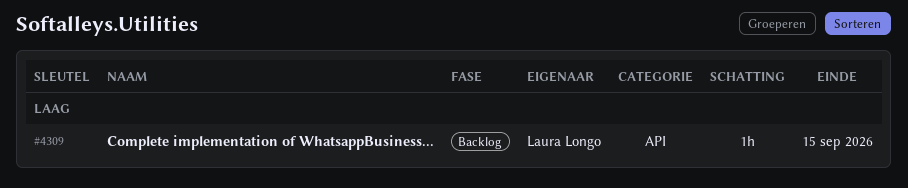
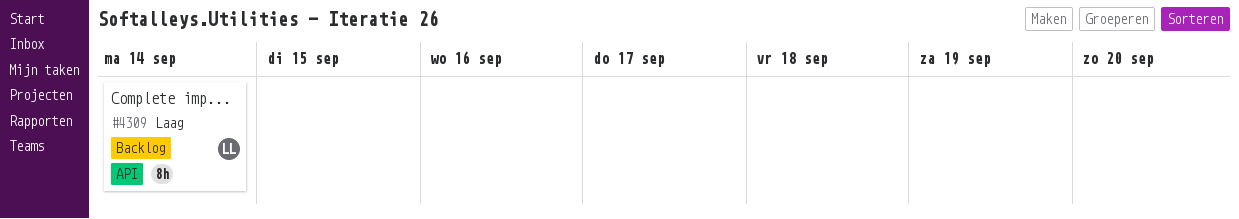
#4309, estimate: 1h -> 8h
#4309, due: Sep 15 -> Sep 14

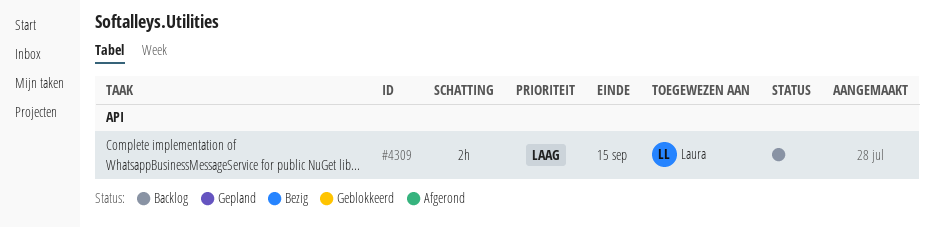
#4309, estimate: 8h -> 2h
#4309, due: Sep 14 -> Sep 15

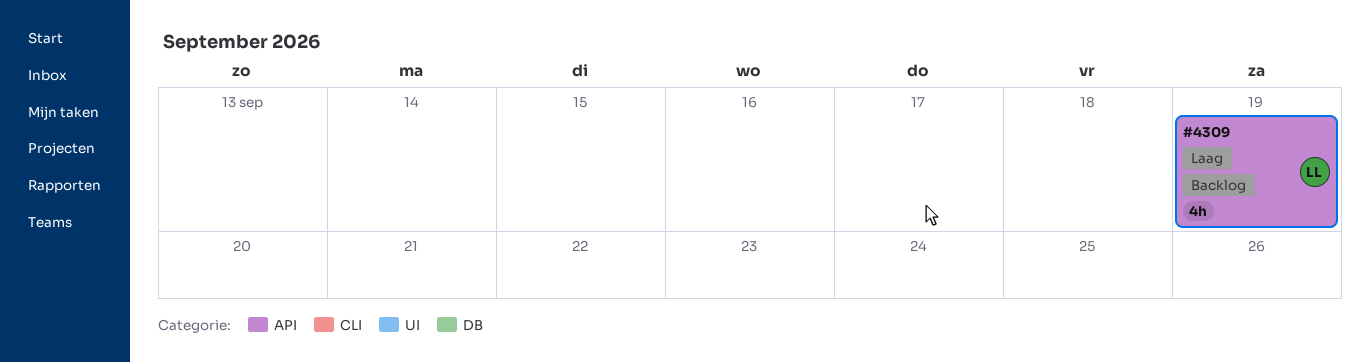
#4309, estimate: 2h -> 4h
#4309, due: Sep 15 -> Sep 19

